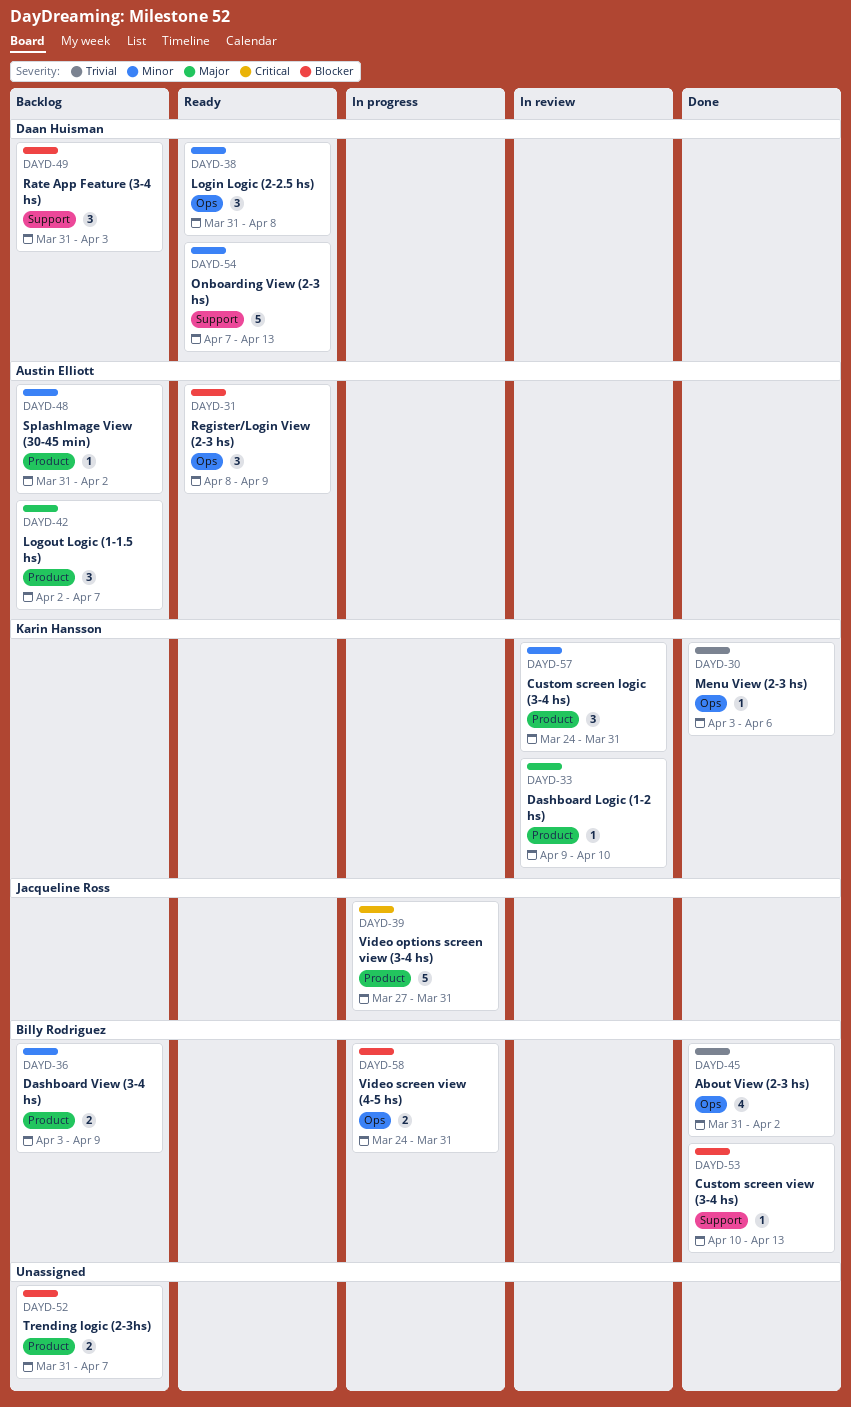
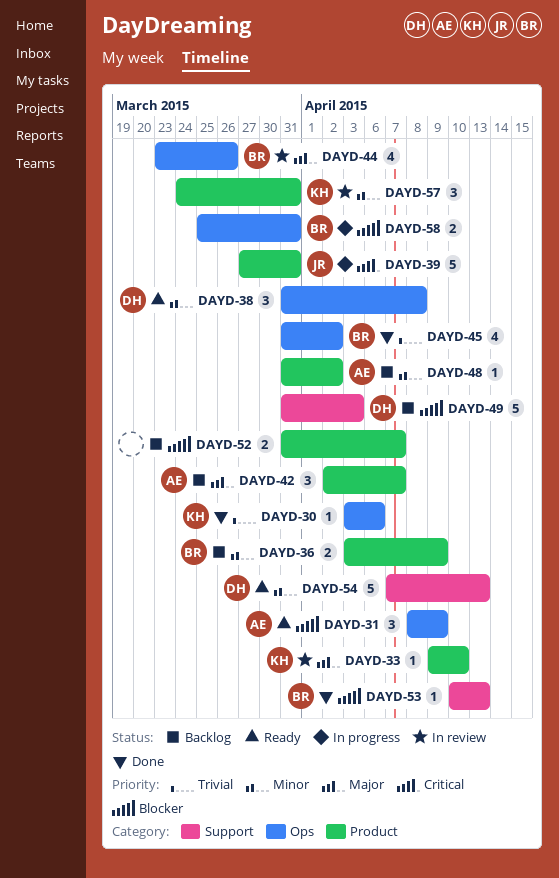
DAYD-44: none -> present
DAYD-49, estimate: 3 -> 5
DAYD-58, start: Mar 24 -> Mar 25

